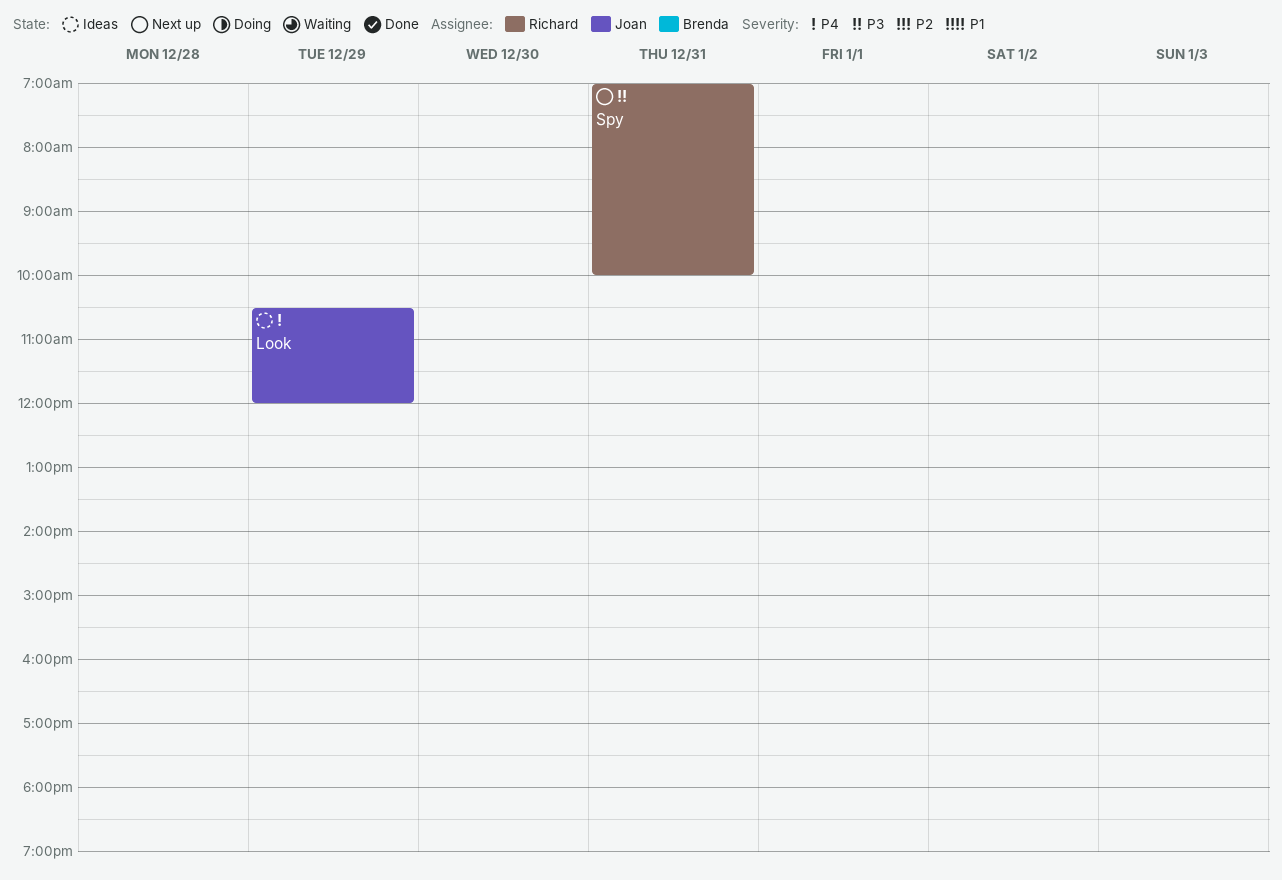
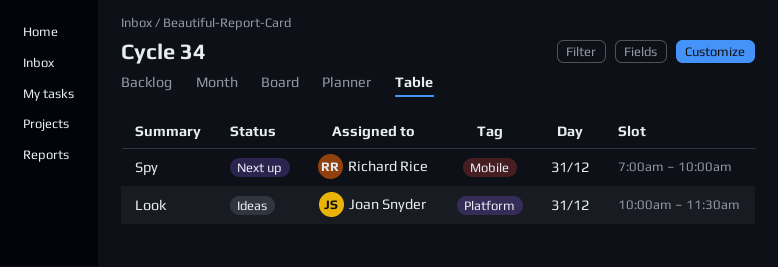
Look, day: Dec 29 -> Dec 31
Look, begins: 10:30 -> 10:00
Look, ends: 12:00 -> 11:30

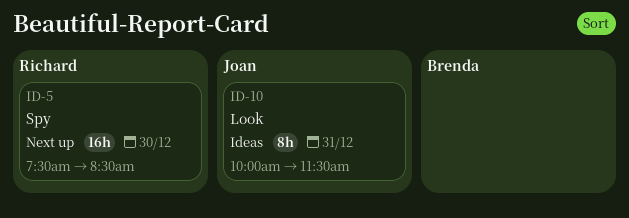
Spy, day: Dec 31 -> Dec 30
Spy, begins: 07:00 -> 07:30
Spy, ends: 10:00 -> 08:30

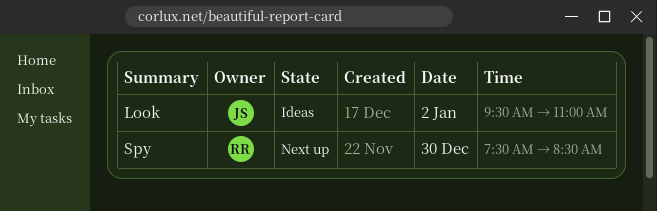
Look, day: Dec 31 -> Jan 2
Look, begins: 10:00 -> 09:30
Look, ends: 11:30 -> 11:00

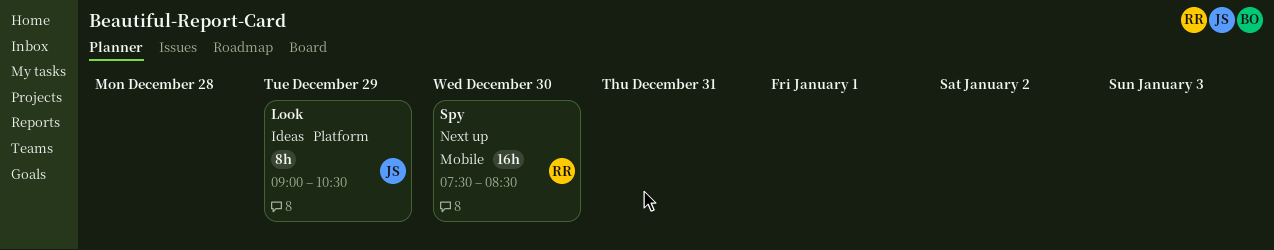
Look, day: Jan 2 -> Dec 29
Look, begins: 09:30 -> 09:00
Look, ends: 11:00 -> 10:30

